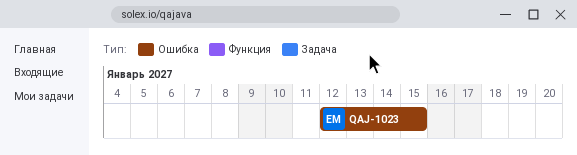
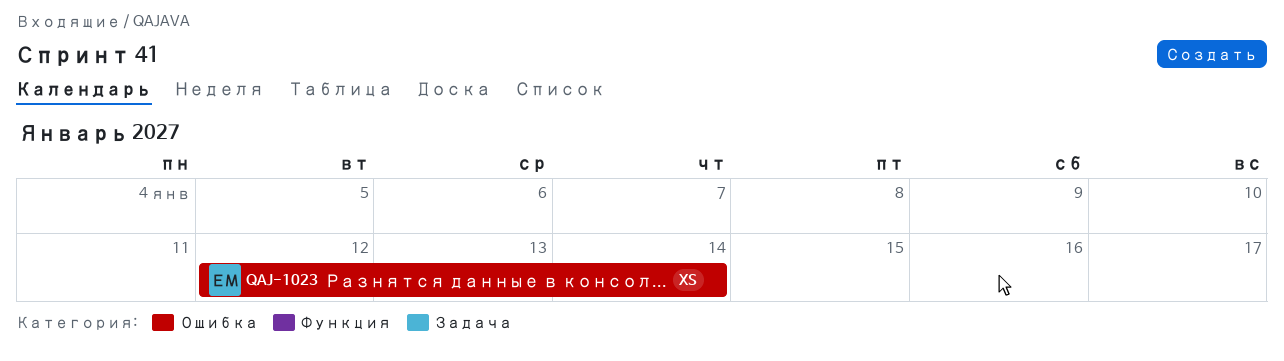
QAJ-1023, due: Jan 15 -> Jan 14

